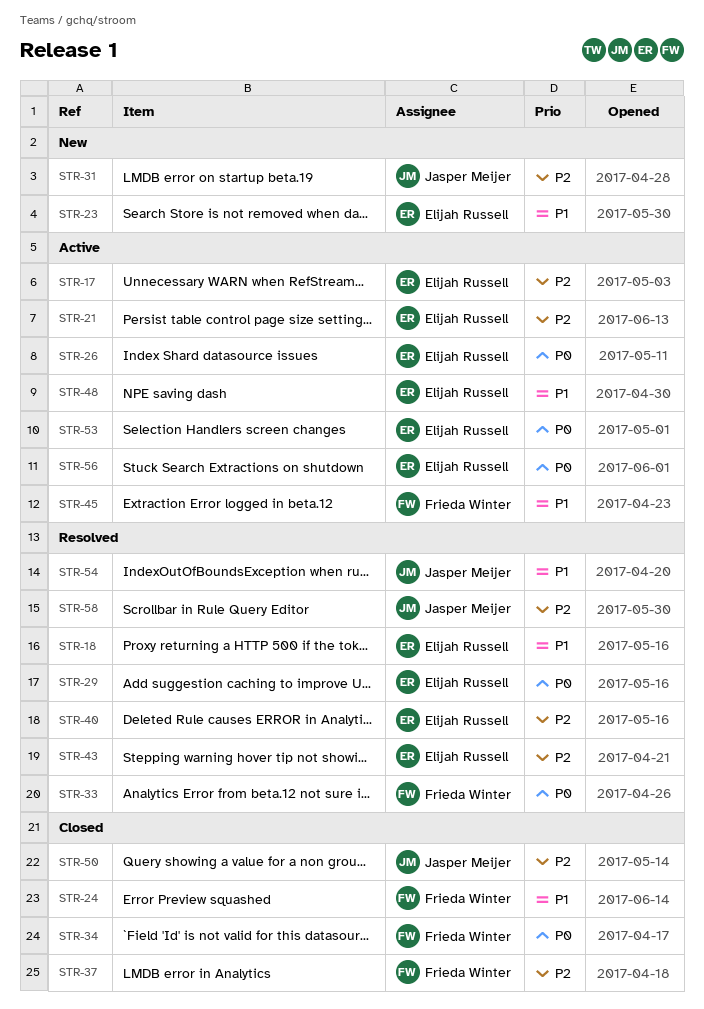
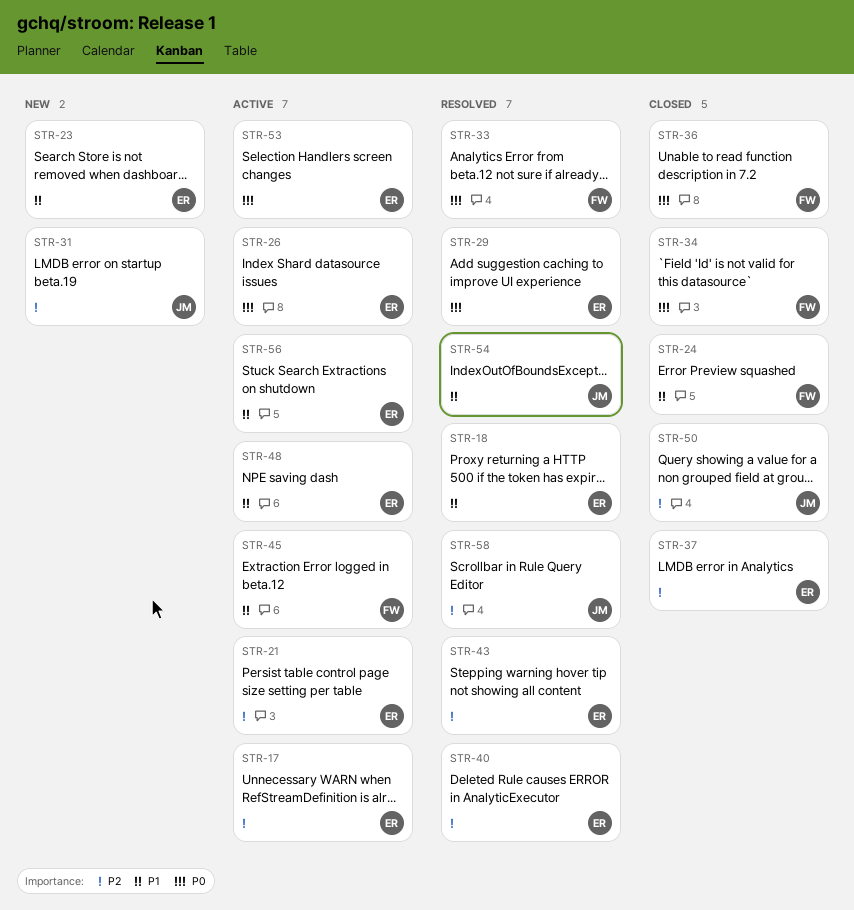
STR-36: none -> present
STR-37, owner: Frieda Winter -> Elijah Russell
STR-56, priority: P0 -> P1

